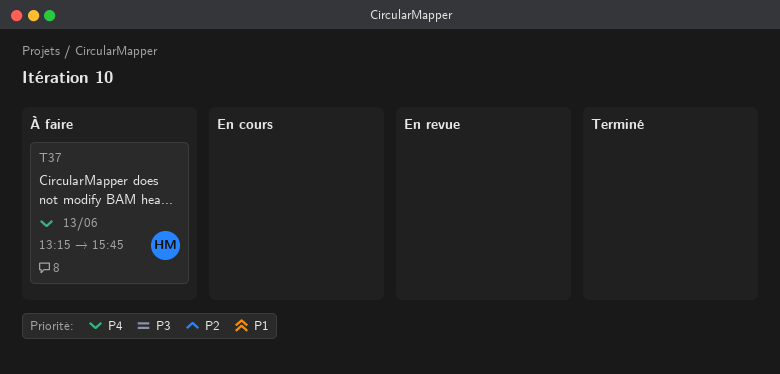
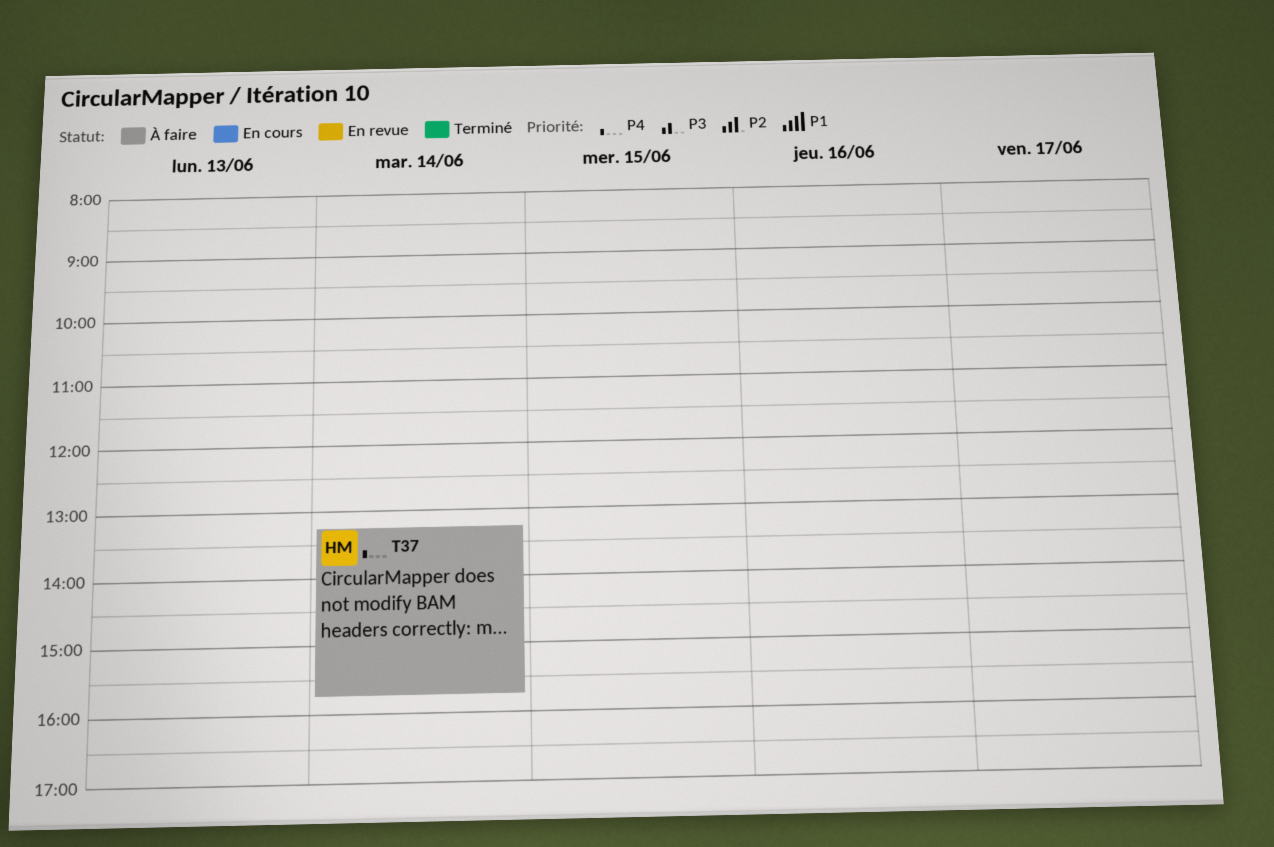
T37, day: Jun 13 -> Jun 14

